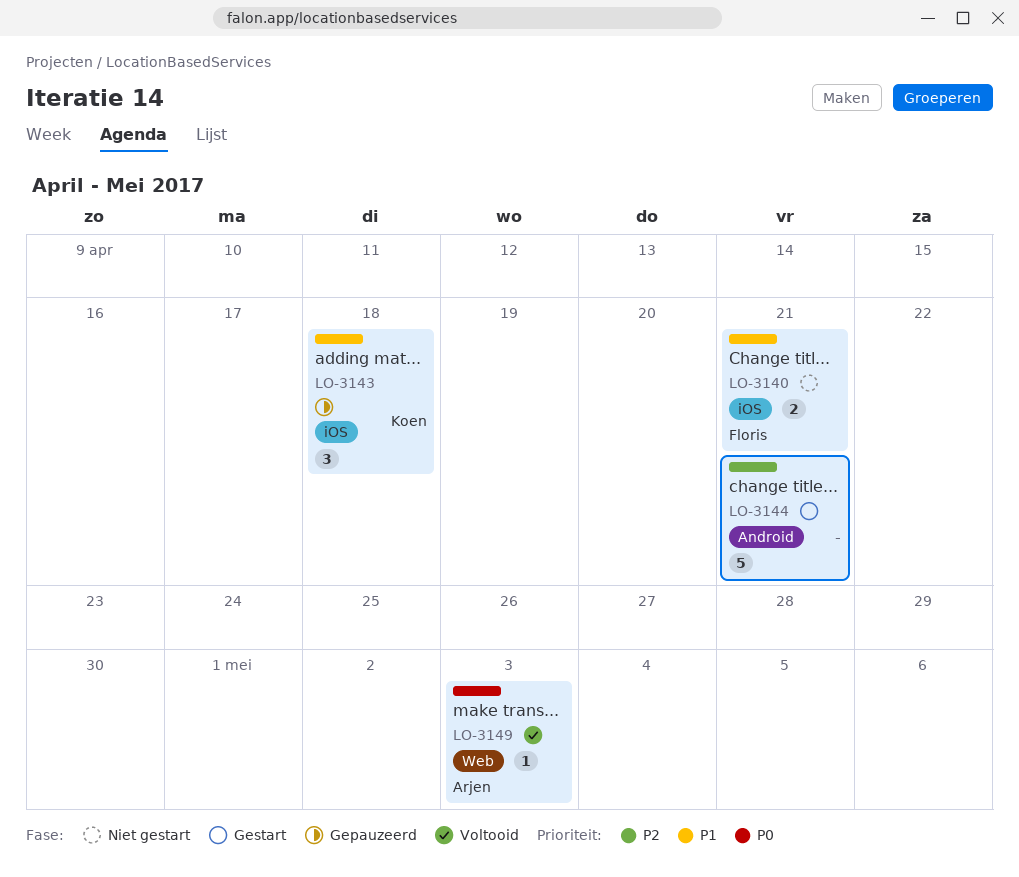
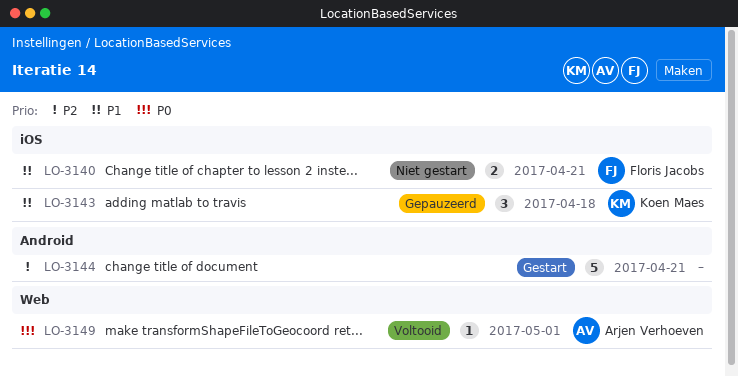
LO-3149, due: May 3 -> May 1

